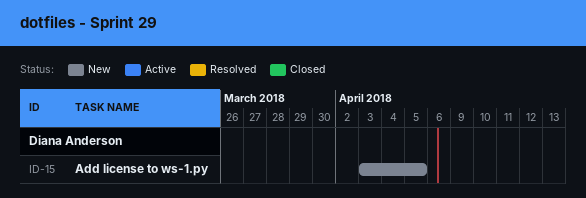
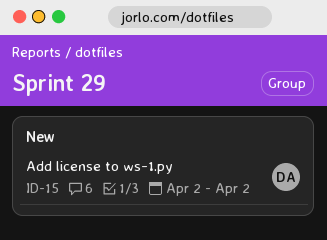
ID-15, start: Apr 3 -> Apr 2
ID-15, due: Apr 5 -> Apr 2

